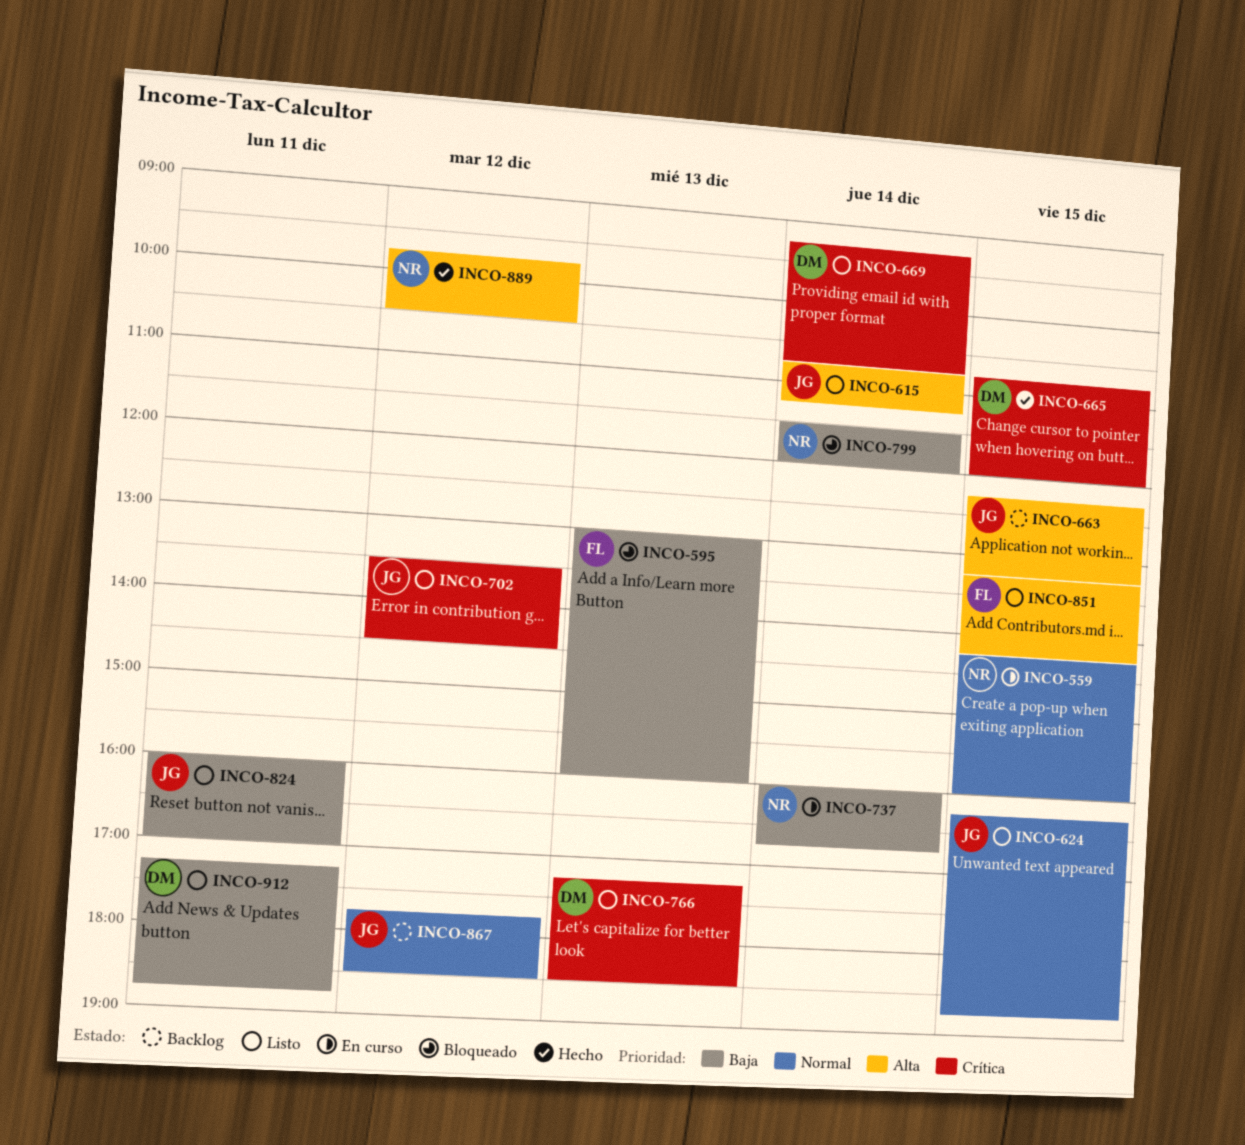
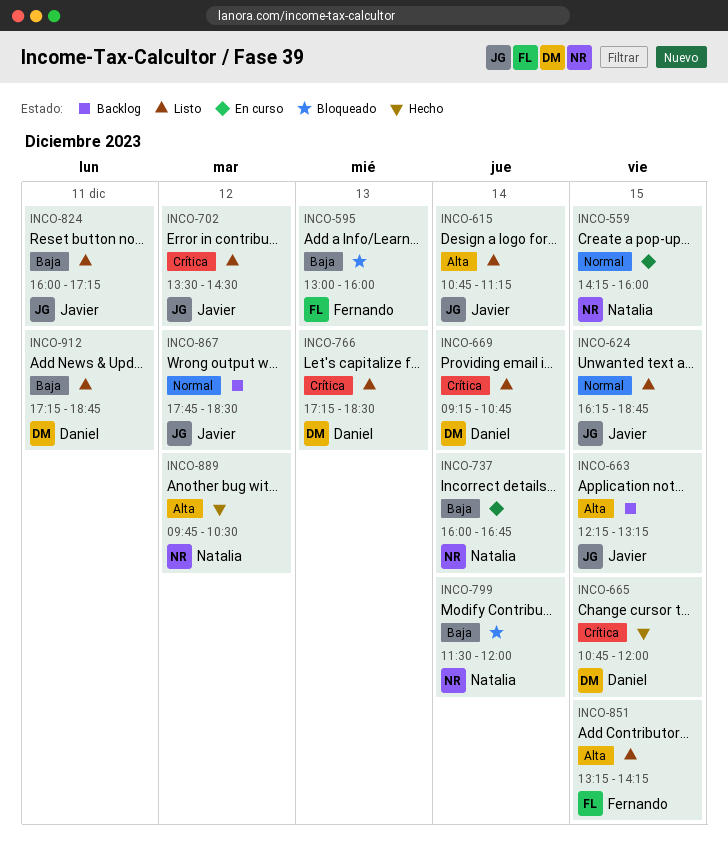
INCO-824, ends: 17:00 -> 17:15

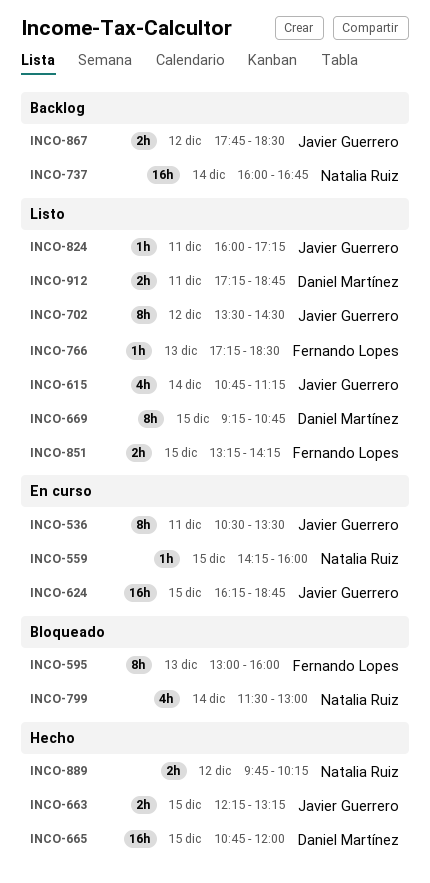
INCO-536: none -> present
INCO-624, status: Listo -> En curso
INCO-663, status: Backlog -> Hecho
INCO-669, day: Dec 14 -> Dec 15
INCO-737, status: En curso -> Backlog
INCO-766, owner: Daniel Martínez -> Fernando Lopes
INCO-799, ends: 12:00 -> 13:00
INCO-889, ends: 10:30 -> 10:15

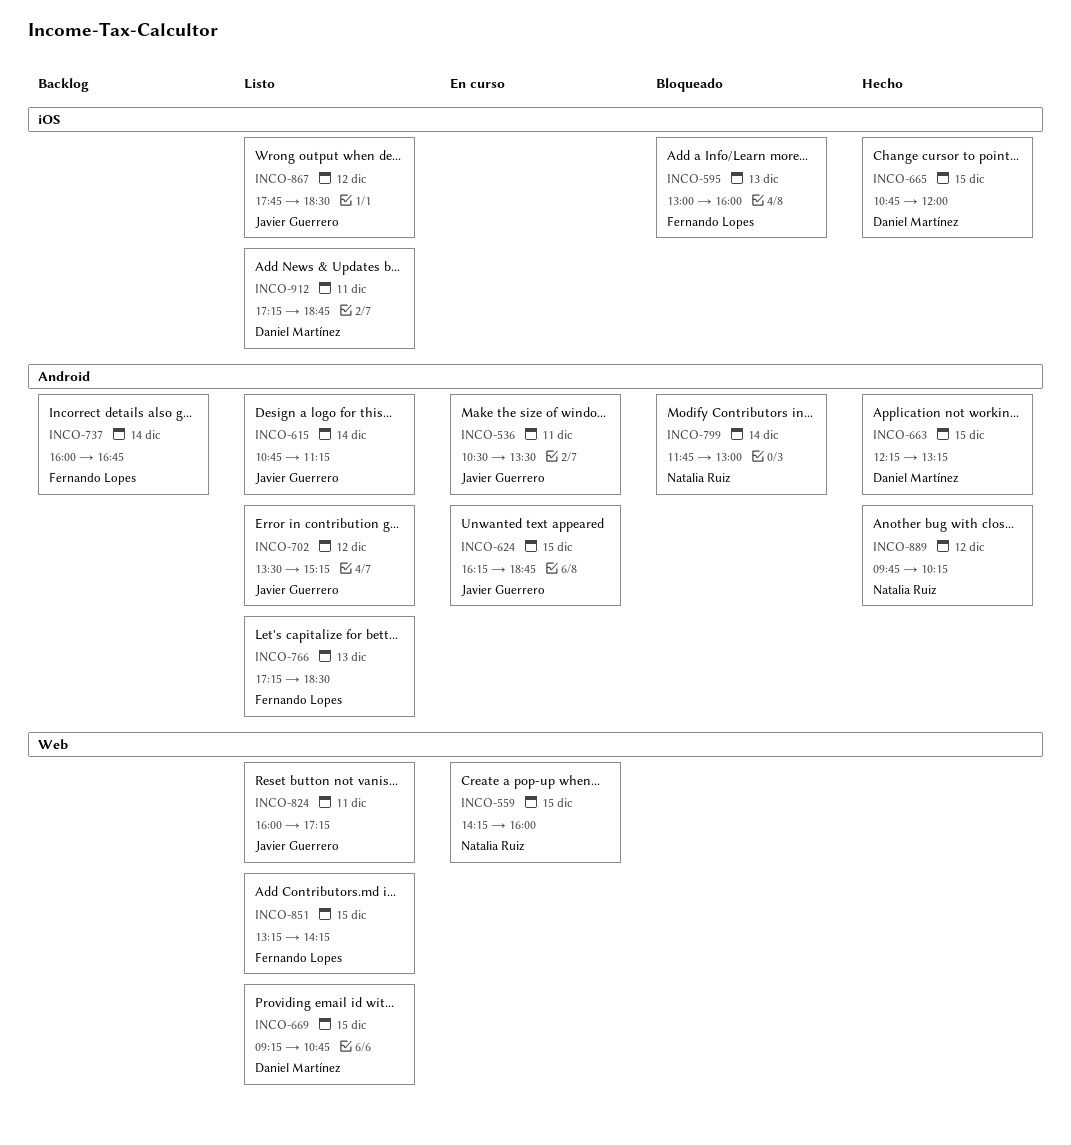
INCO-663, owner: Javier Guerrero -> Daniel Martínez
INCO-702, ends: 14:30 -> 15:15
INCO-737, owner: Natalia Ruiz -> Fernando Lopes
INCO-799, begins: 11:30 -> 11:45
INCO-867, status: Backlog -> Listo

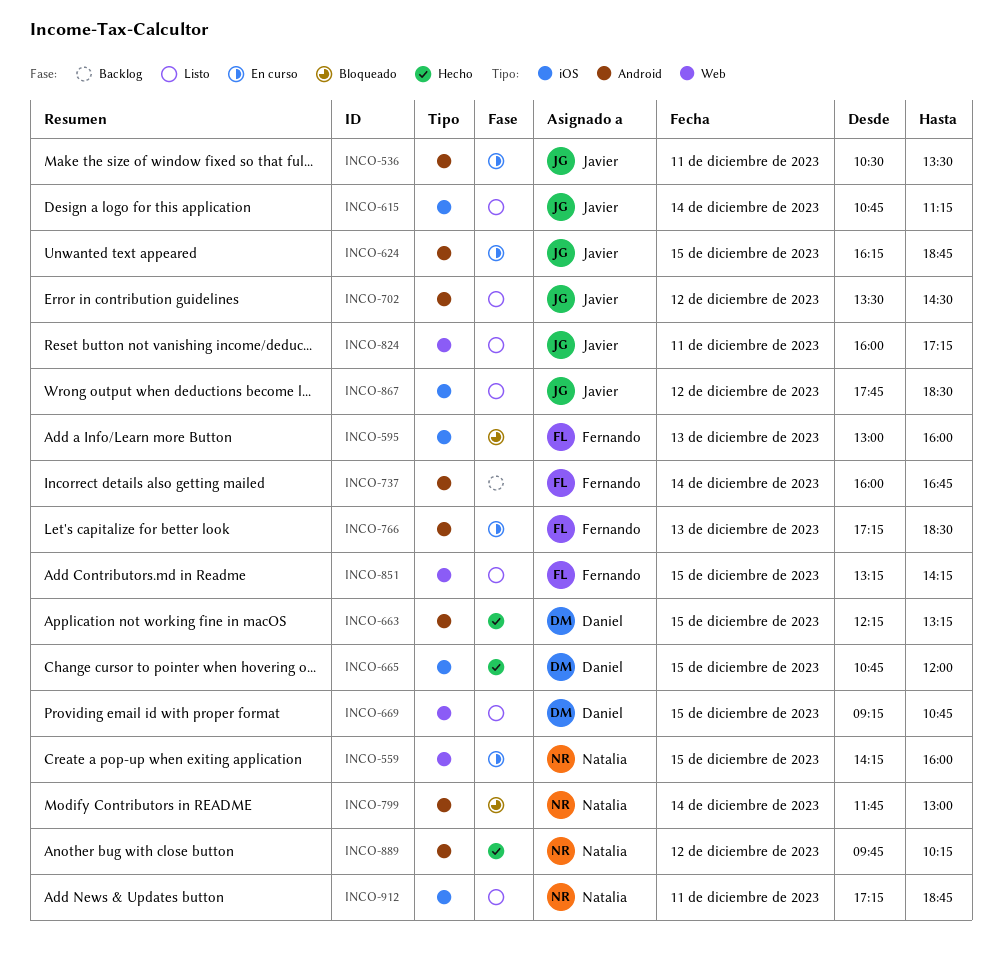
INCO-615, label: Android -> iOS
INCO-702, ends: 15:15 -> 14:30
INCO-766, status: Listo -> En curso
INCO-912, owner: Daniel Martínez -> Natalia Ruiz

